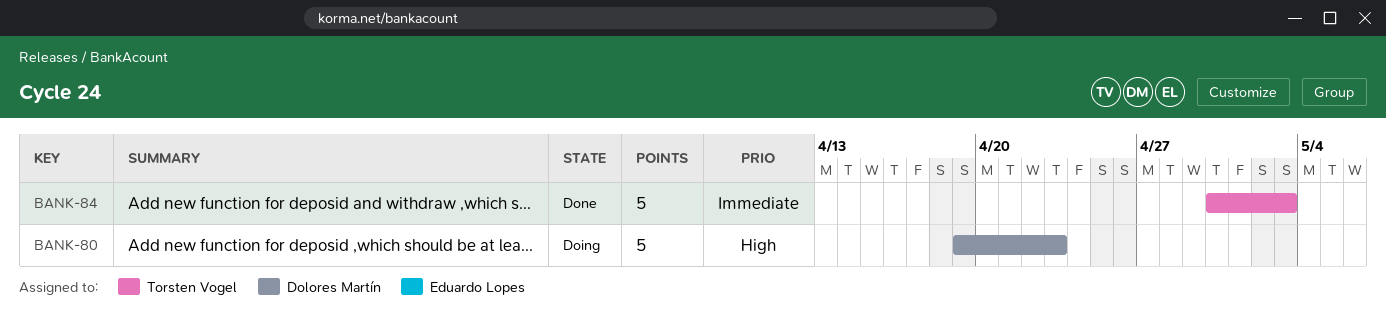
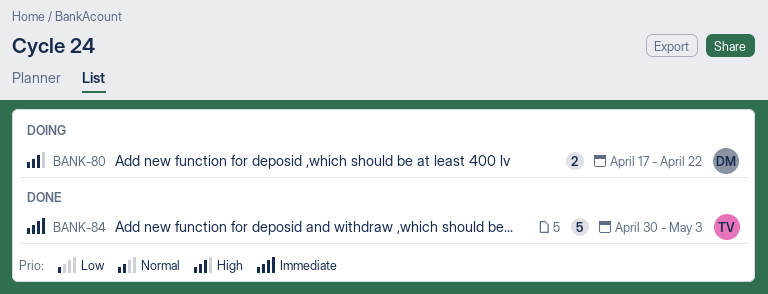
BANK-80, estimate: 5 -> 2
BANK-80, start: Apr 19 -> Apr 17
BANK-80, due: Apr 23 -> Apr 22

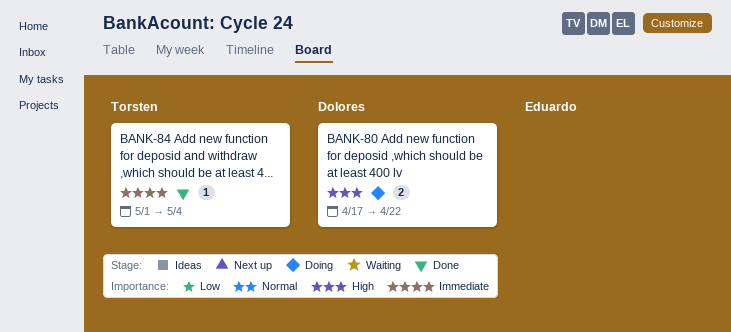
BANK-84, estimate: 5 -> 1
BANK-84, start: Apr 30 -> May 1
BANK-84, due: May 3 -> May 4

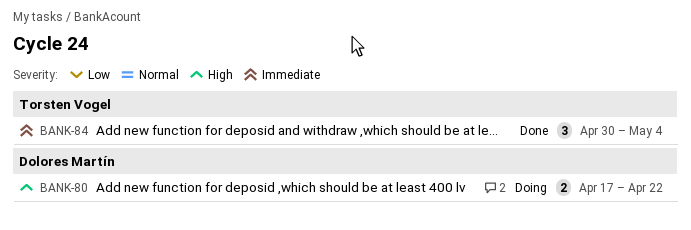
BANK-84, estimate: 1 -> 3
BANK-84, start: May 1 -> Apr 30

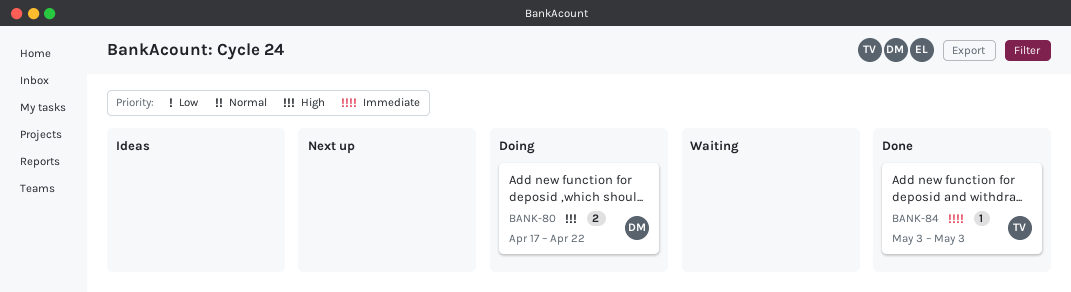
BANK-84, estimate: 3 -> 1
BANK-84, start: Apr 30 -> May 3
BANK-84, due: May 4 -> May 3

